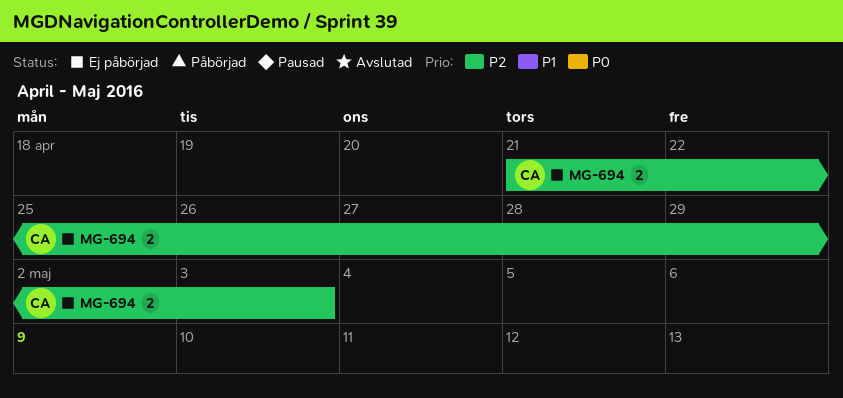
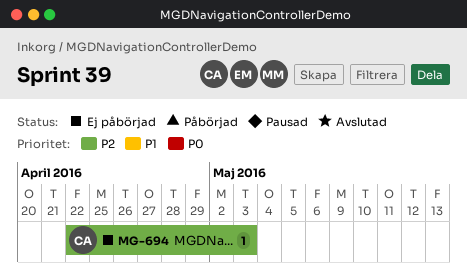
MG-694, estimate: 2 -> 1
MG-694, start: Apr 21 -> Apr 22

